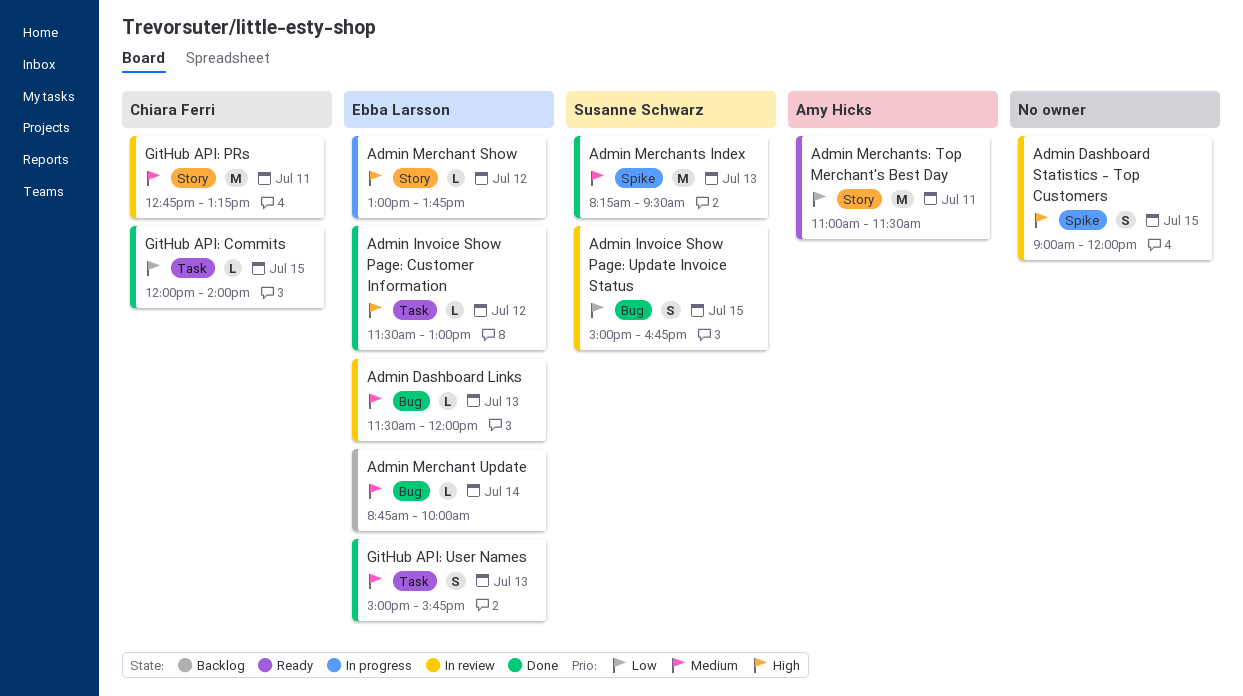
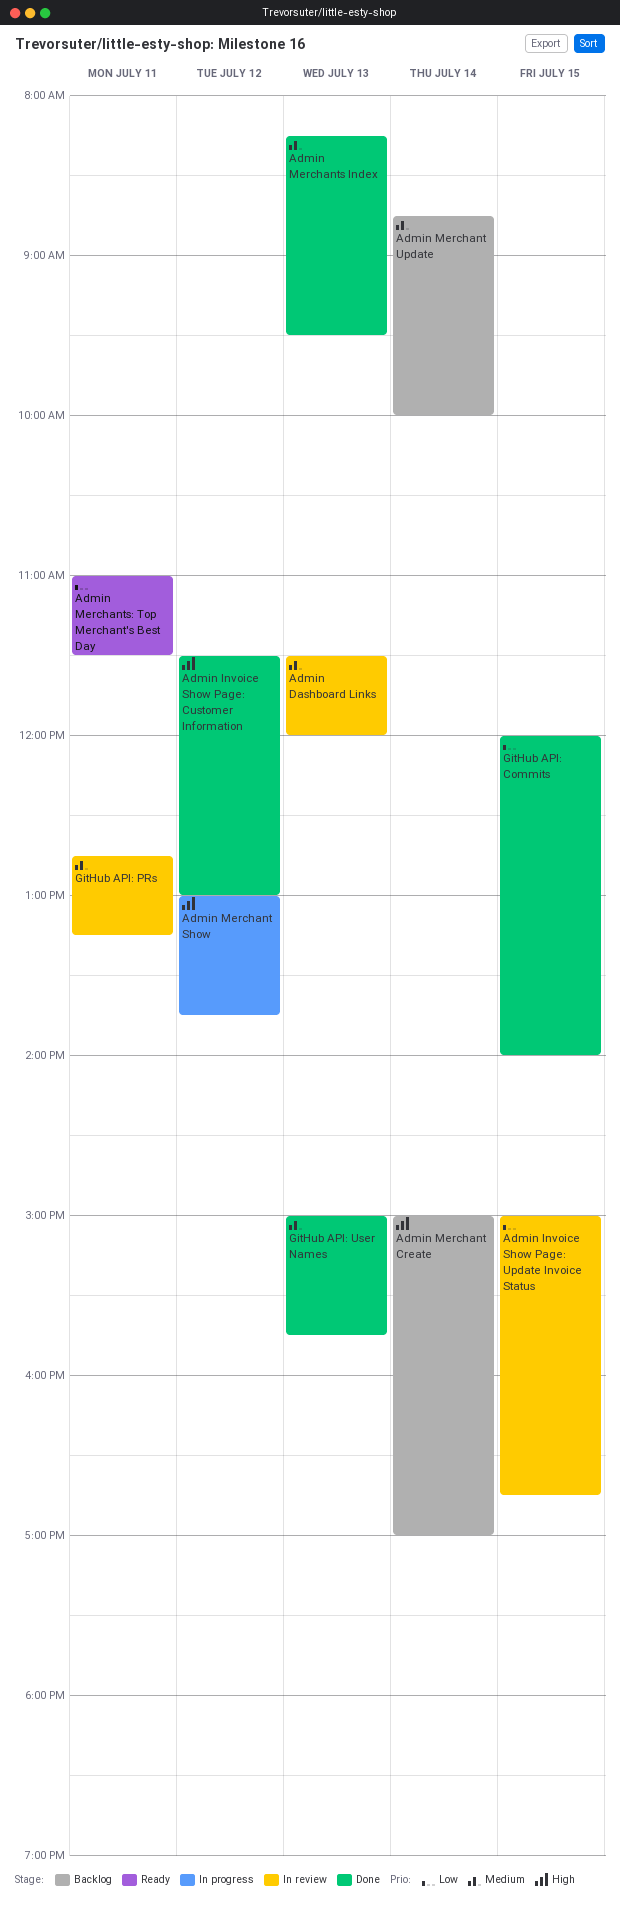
Admin Dashboard Statistics - Top Customers: present -> none
Admin Merchant Create: none -> present

